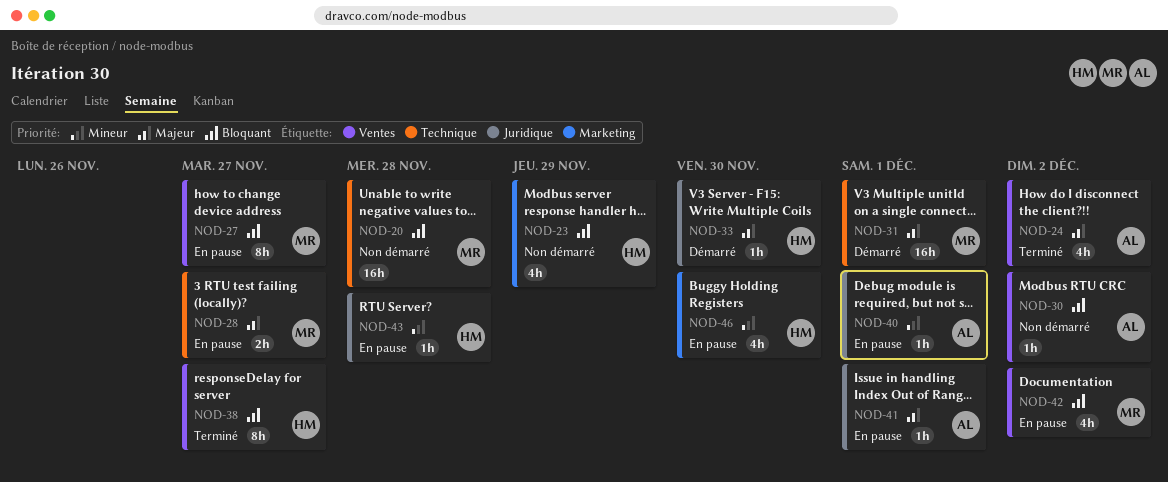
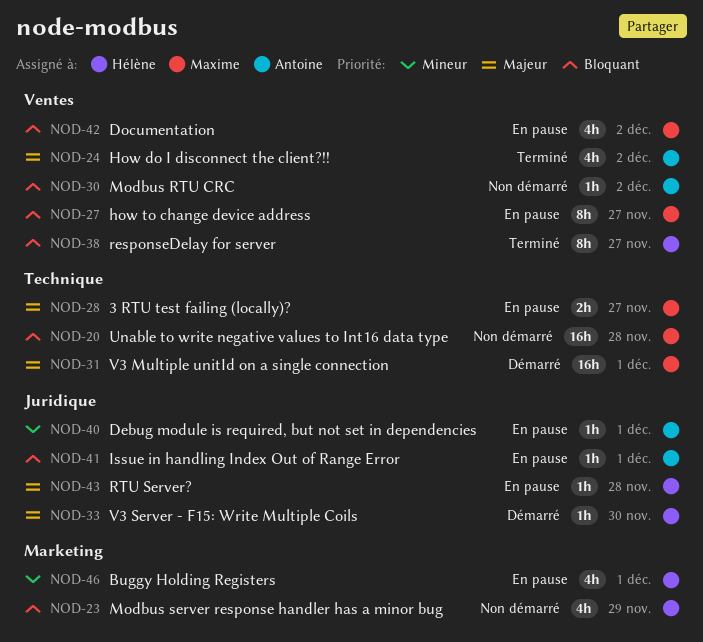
NOD-41, priority: Majeur -> Bloquant
NOD-43, priority: Mineur -> Majeur
NOD-46, due: Nov 30 -> Dec 1

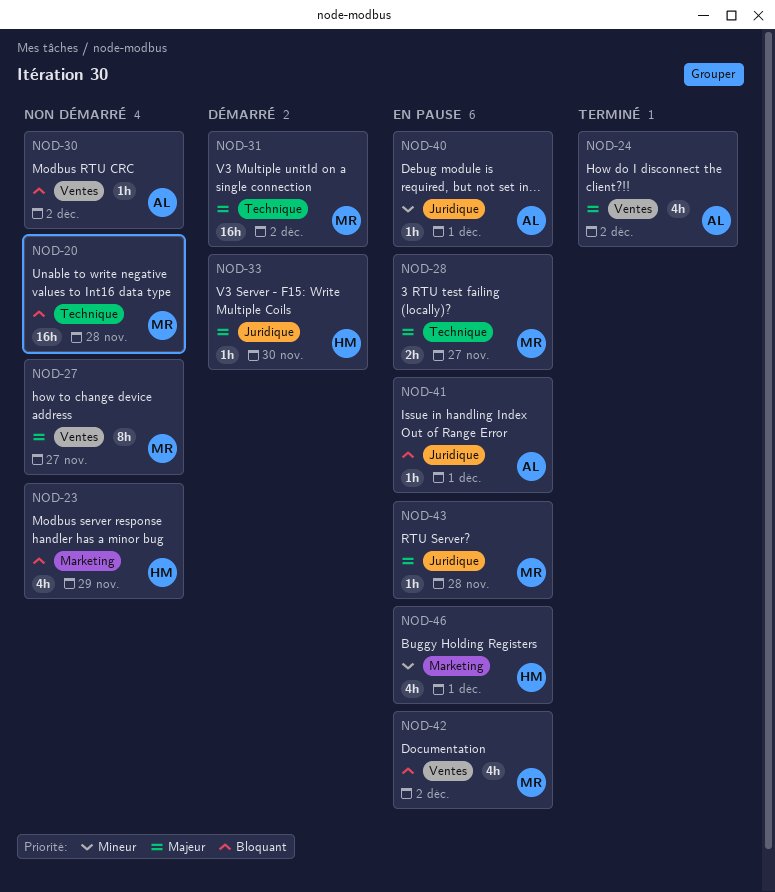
NOD-27, status: En pause -> Non démarré
NOD-27, priority: Bloquant -> Majeur
NOD-31, due: Dec 1 -> Dec 2
NOD-38: present -> none
NOD-43, owner: Hélène -> Maxime

